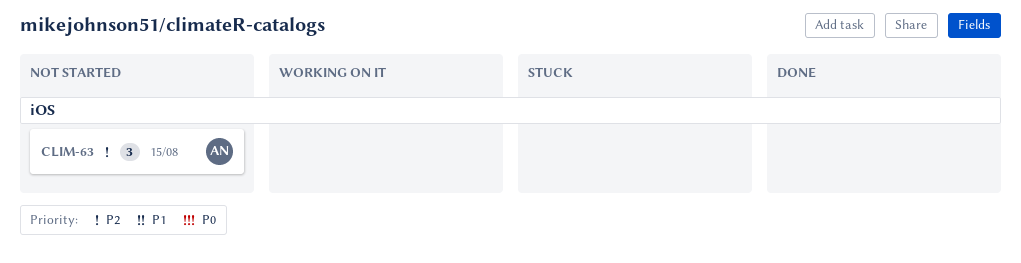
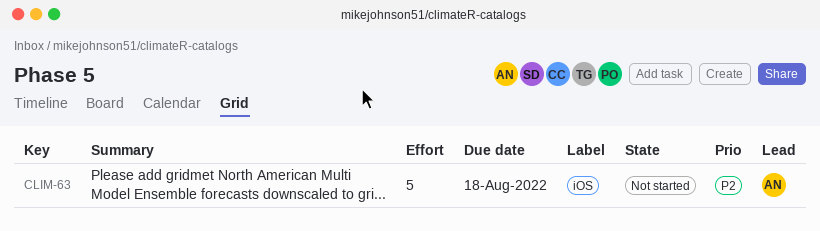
CLIM-63, estimate: 3 -> 5
CLIM-63, due: Aug 15 -> Aug 18

